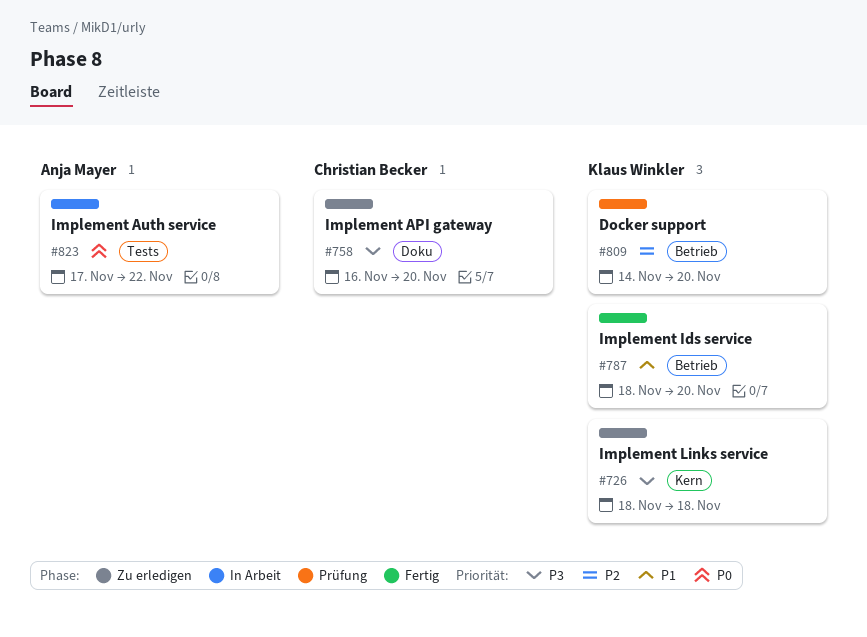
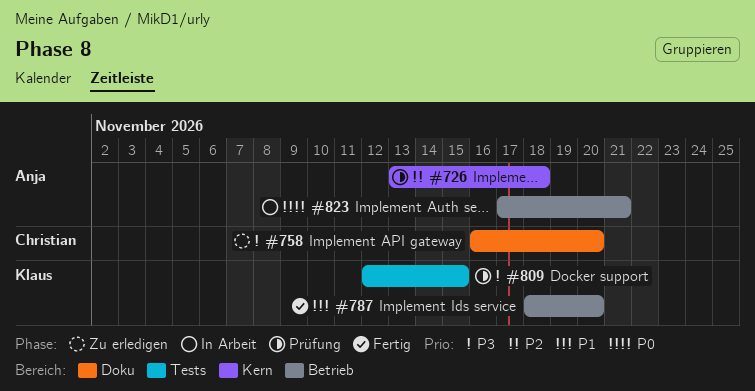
#726, status: Zu erledigen -> Prüfung
#726, owner: Klaus Winkler -> Anja Mayer
#726, priority: P3 -> P2
#726, start: Nov 18 -> Nov 13
#809, priority: P2 -> P3
#809, label: Betrieb -> Tests
#809, start: Nov 14 -> Nov 12
#809, due: Nov 20 -> Nov 15
#823, label: Tests -> Betrieb
#823, due: Nov 22 -> Nov 21

